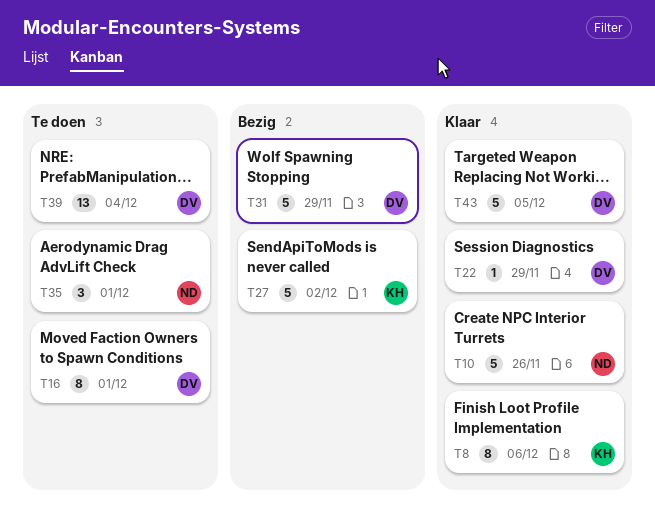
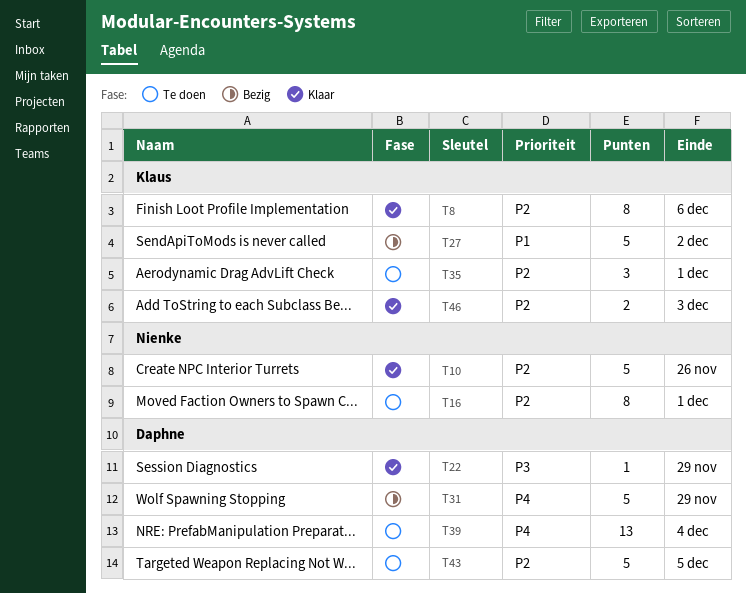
T16, owner: Daphne -> Nienke
T35, owner: Nienke -> Klaus
T43, status: Klaar -> Te doen
T46: none -> present

